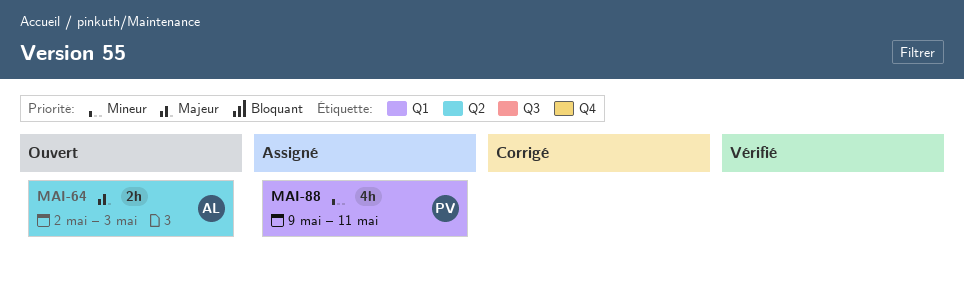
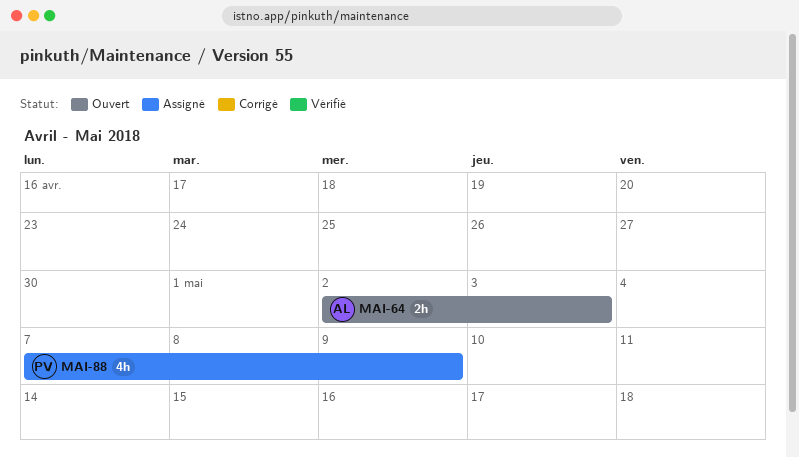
MAI-88, start: May 9 -> May 7
MAI-88, due: May 11 -> May 9

